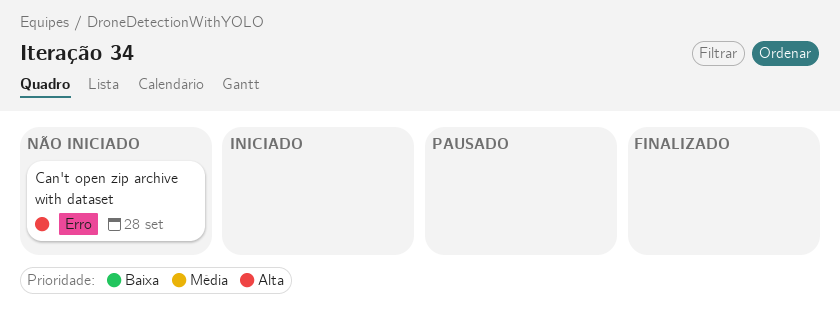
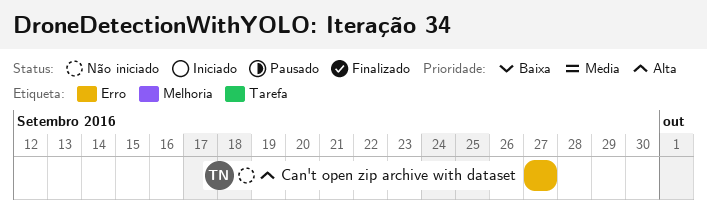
Can't open zip archive with dataset, due: Sep 28 -> Sep 27

